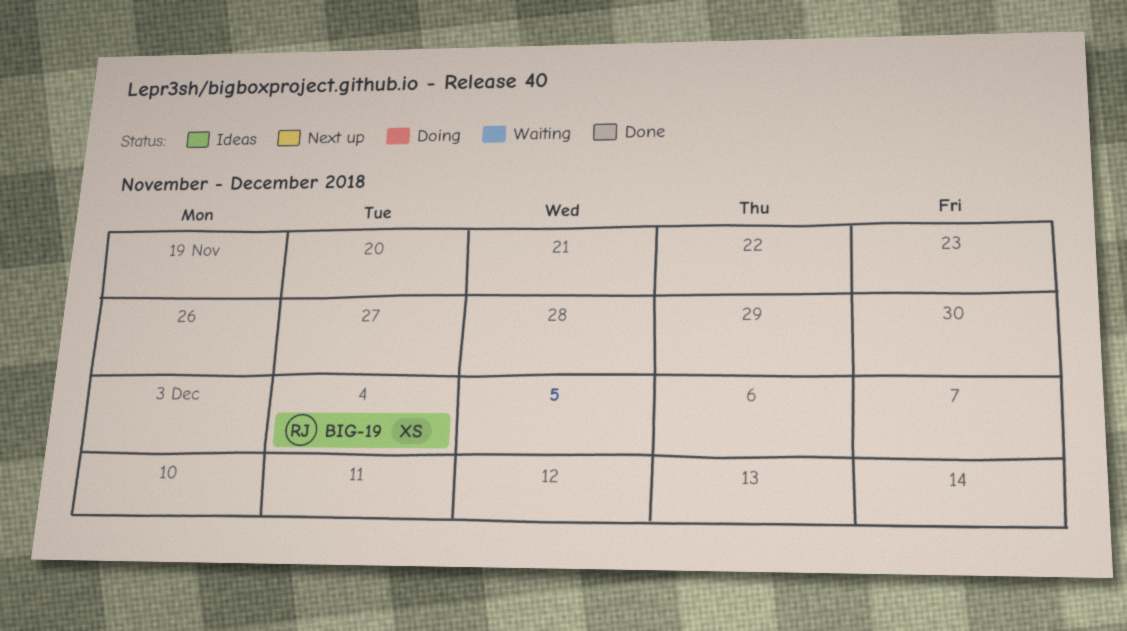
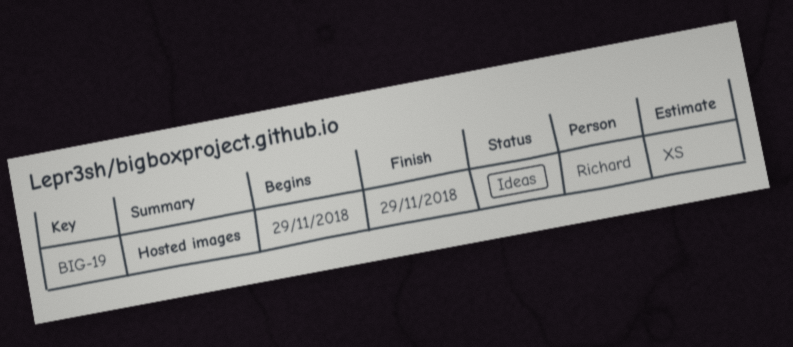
BIG-19, start: Dec 4 -> Nov 29
BIG-19, due: Dec 4 -> Nov 29

